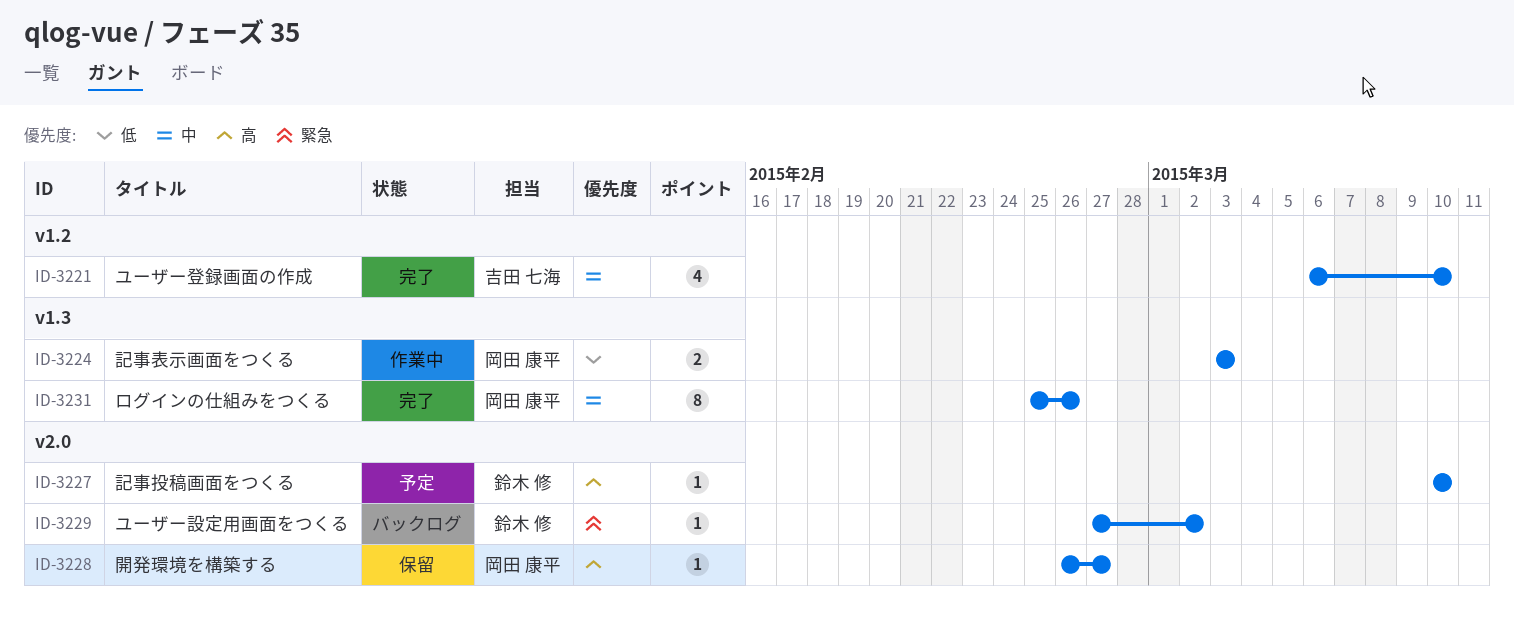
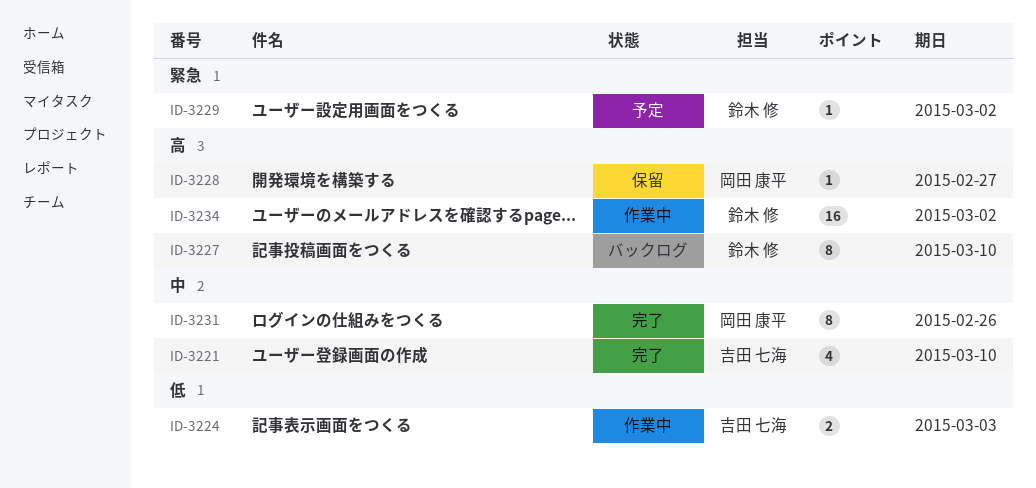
ID-3224, owner: 岡田 康平 -> 吉田 七海
ID-3227, status: 予定 -> バックログ
ID-3227, estimate: 1 -> 8
ID-3229, status: バックログ -> 予定
ID-3234: none -> present

